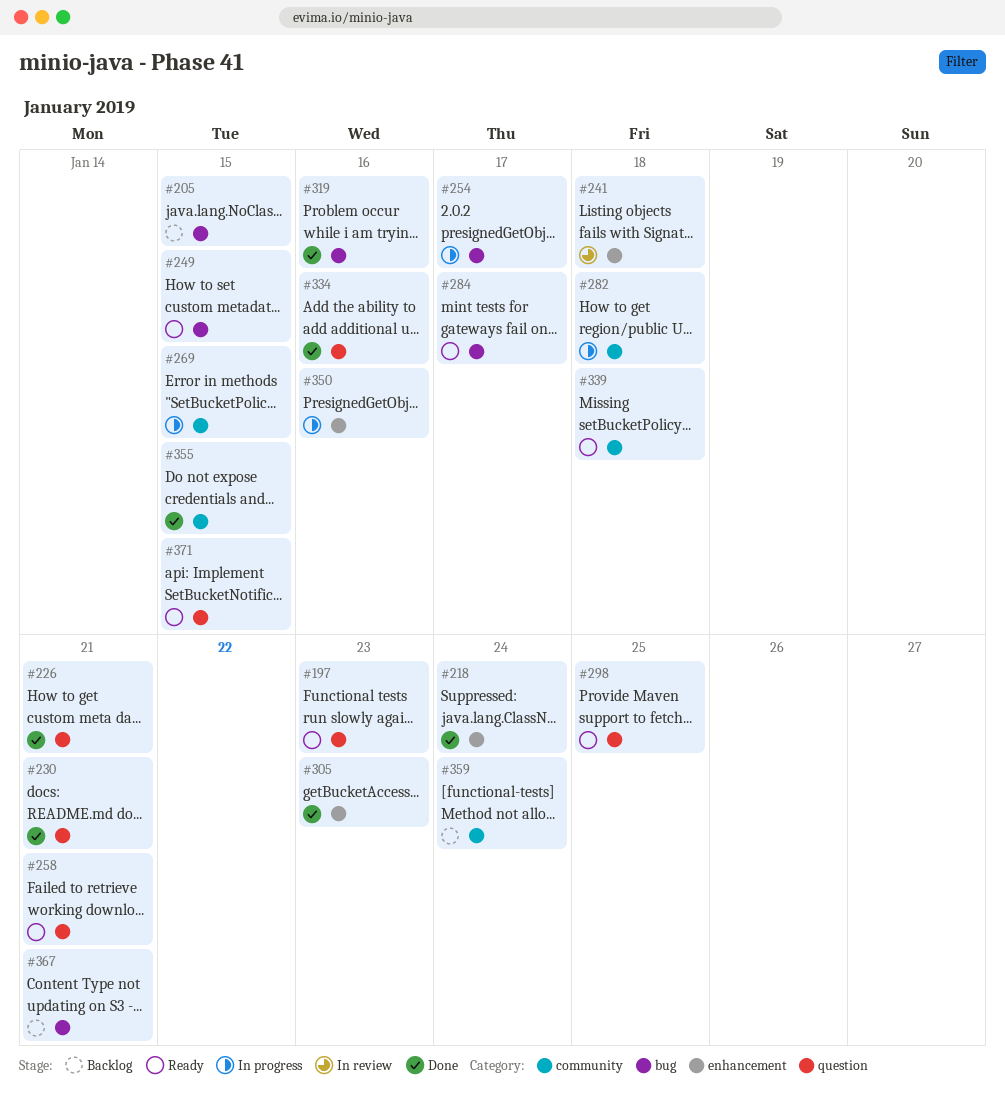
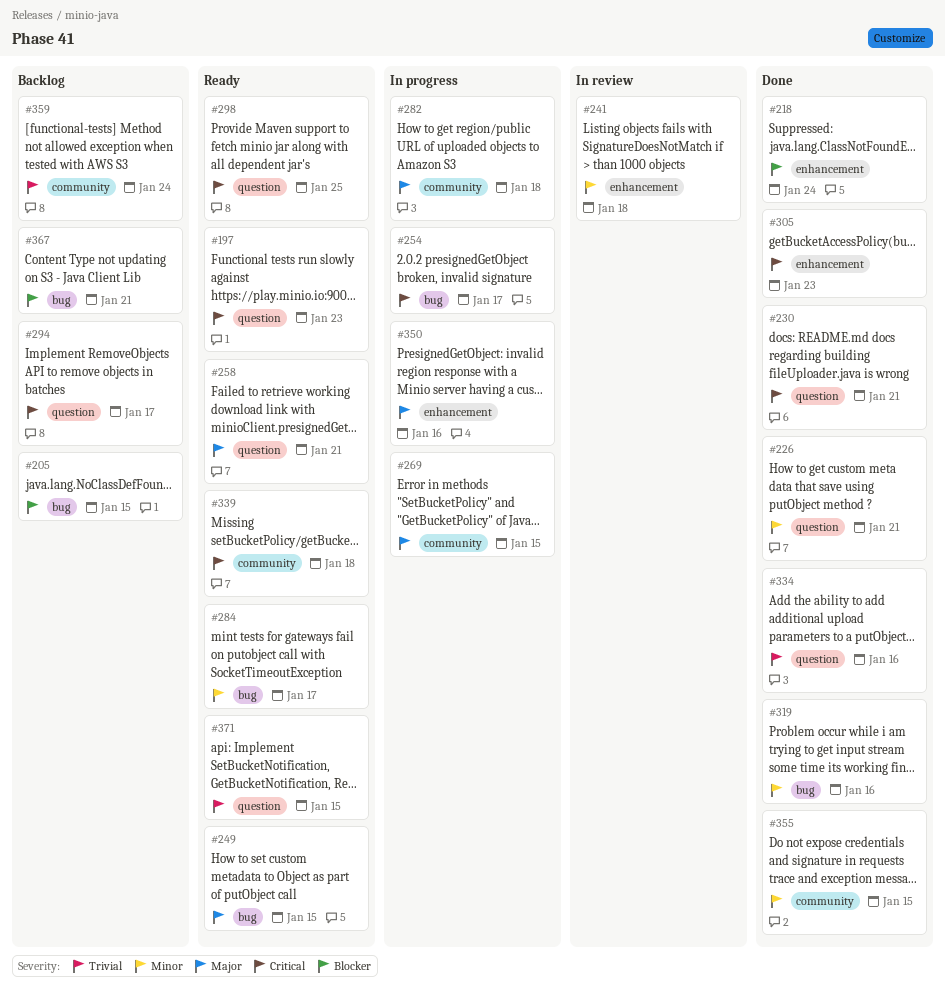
#294: none -> present

